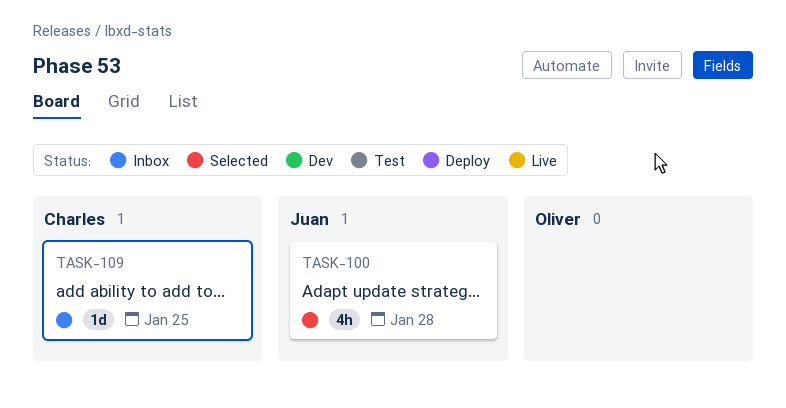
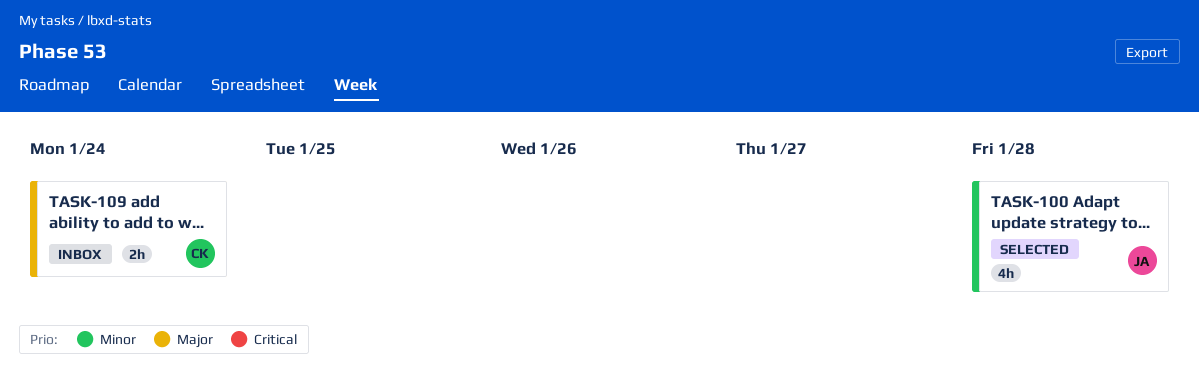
TASK-109, estimate: 1d -> 2h
TASK-109, due: Jan 25 -> Jan 24

